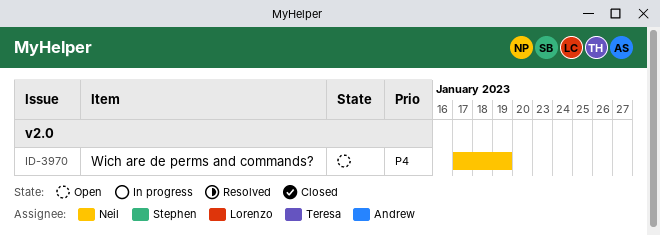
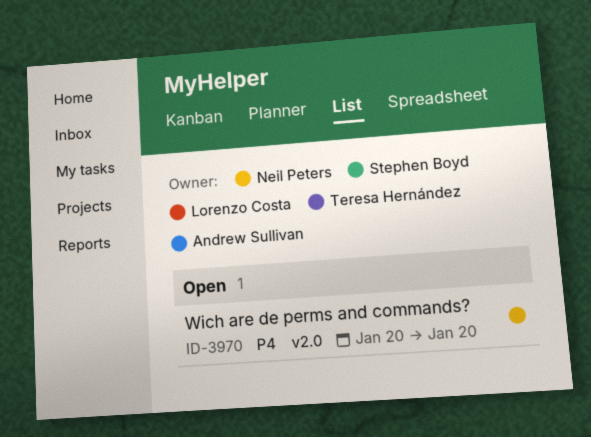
ID-3970, start: Jan 17 -> Jan 20
ID-3970, due: Jan 19 -> Jan 20

